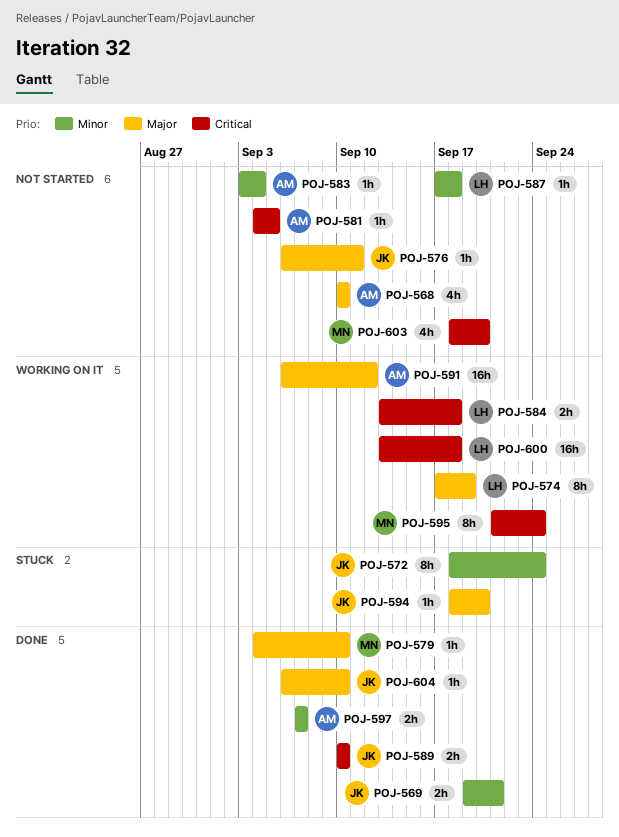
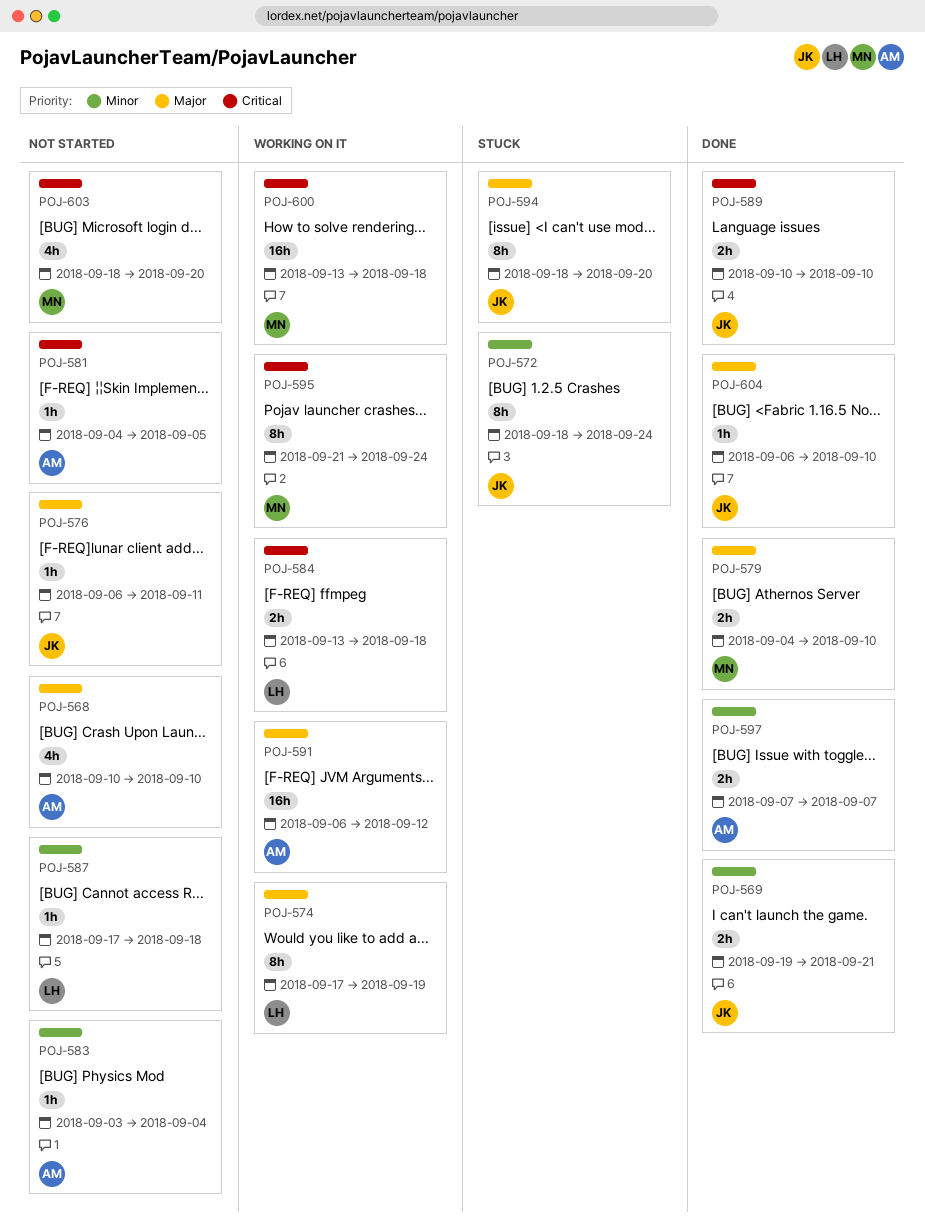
POJ-579, estimate: 1h -> 2h
POJ-594, estimate: 1h -> 8h
POJ-600, owner: LH -> MN

